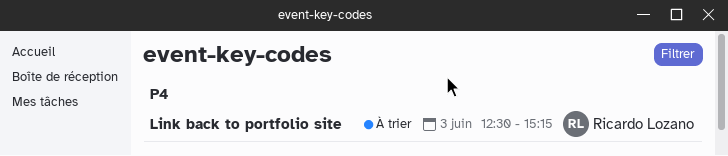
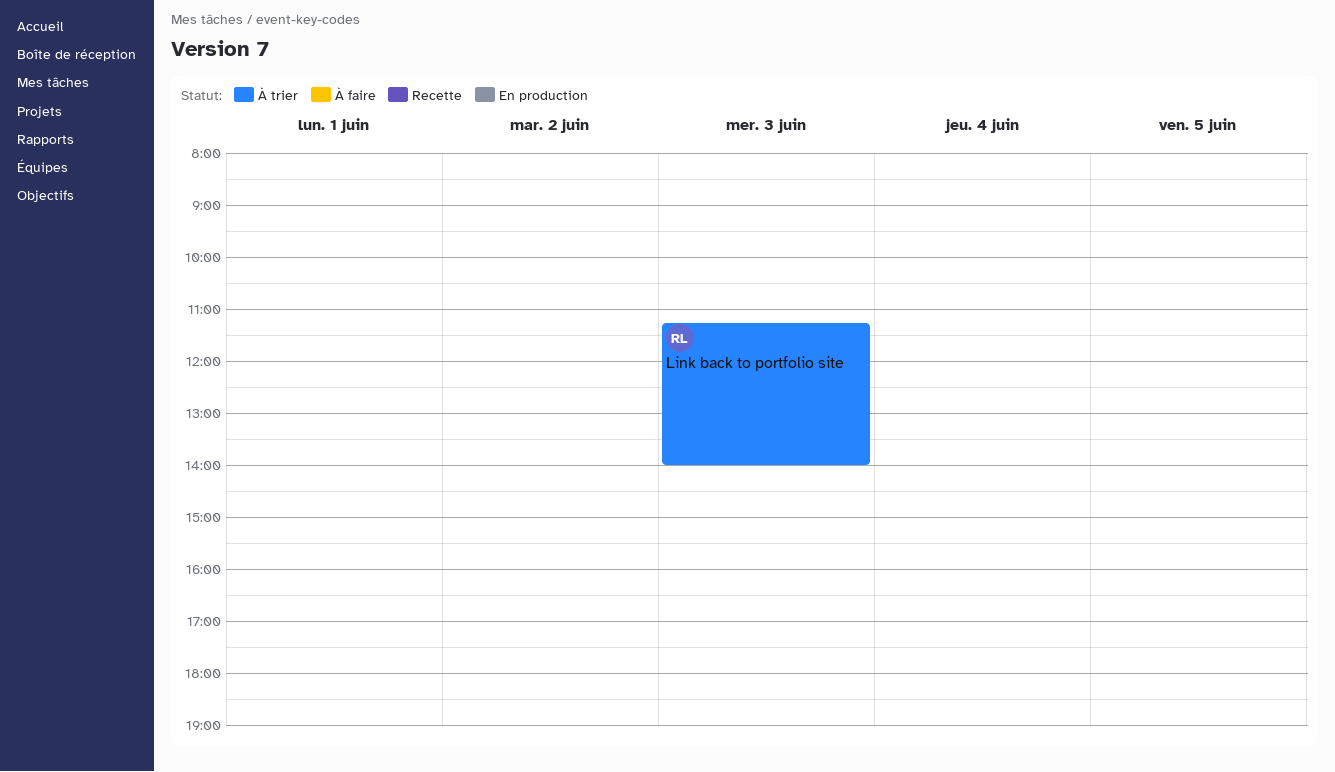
Link back to portfolio site, begins: 12:30 -> 11:15
Link back to portfolio site, ends: 15:15 -> 14:00

